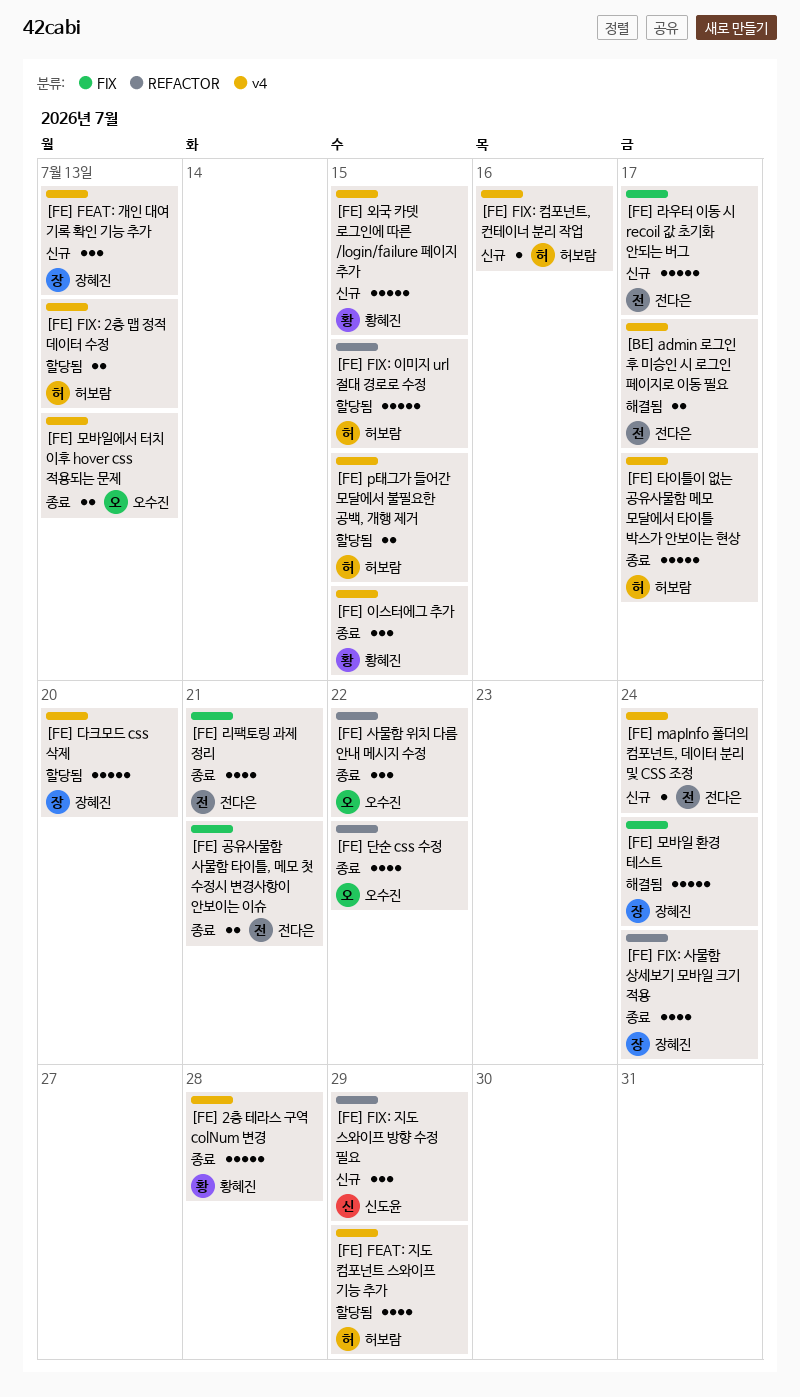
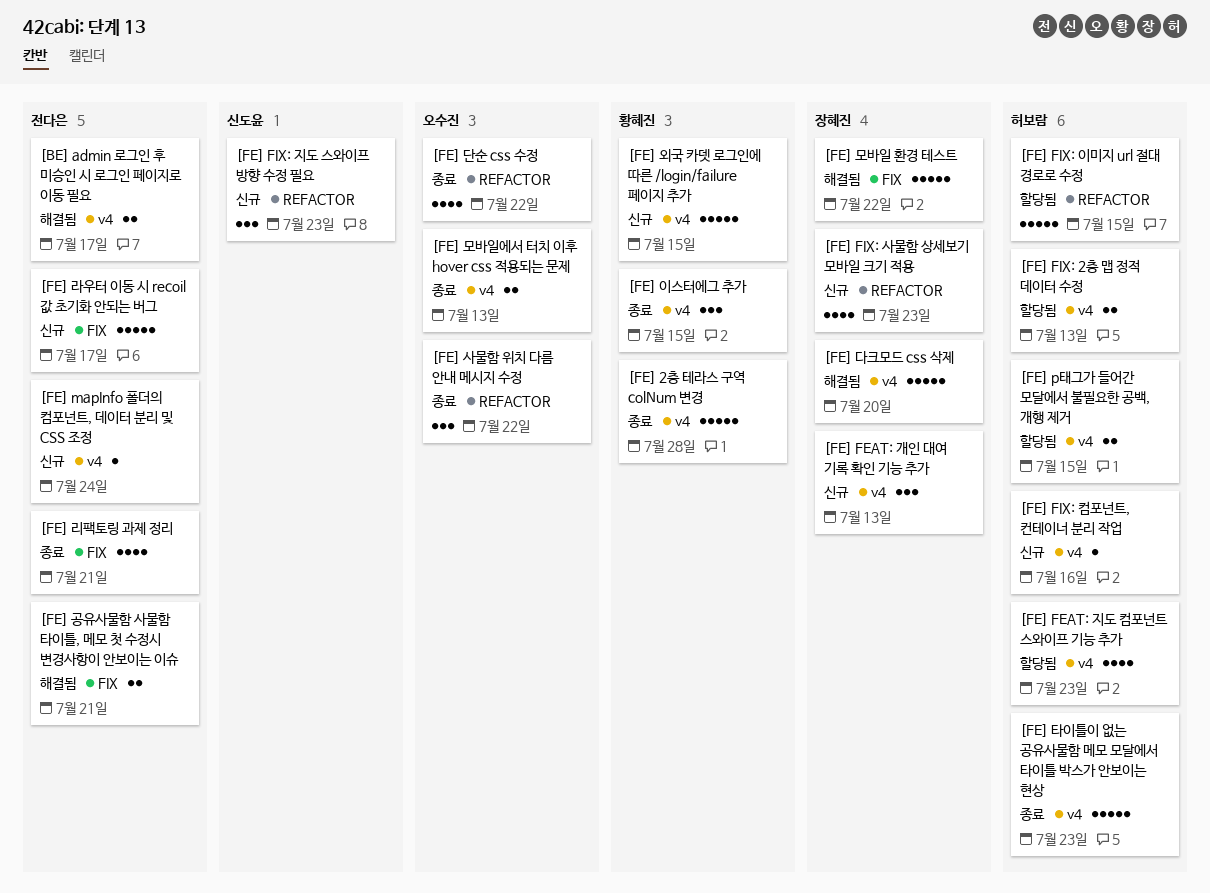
[FE] FEAT: 지도 컴포넌트 스와이프 기능 추가, due: Jul 29 -> Jul 23
[FE] FIX: 사물함 상세보기 모바일 크기 적용, status: 종료 -> 신규
[FE] FIX: 사물함 상세보기 모바일 크기 적용, due: Jul 24 -> Jul 23
[FE] FIX: 지도 스와이프 방향 수정 필요, due: Jul 29 -> Jul 23
[FE] 공유사물함 사물함 타이틀, 메모 첫 수정시 변경사항이 안보이는 이슈, status: 종료 -> 해결됨
[FE] 다크모드 css 삭제, status: 할당됨 -> 해결됨
[FE] 모바일 환경 테스트, due: Jul 24 -> Jul 22
[FE] 타이틀이 없는 공유사물함 메모 모달에서 타이틀 박스가 안보이는 현상, due: Jul 17 -> Jul 23

